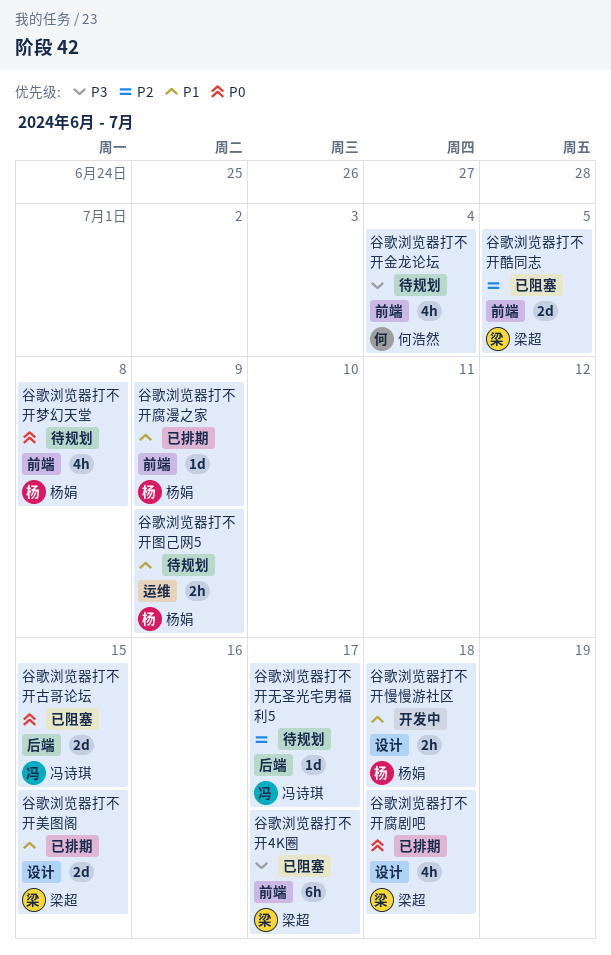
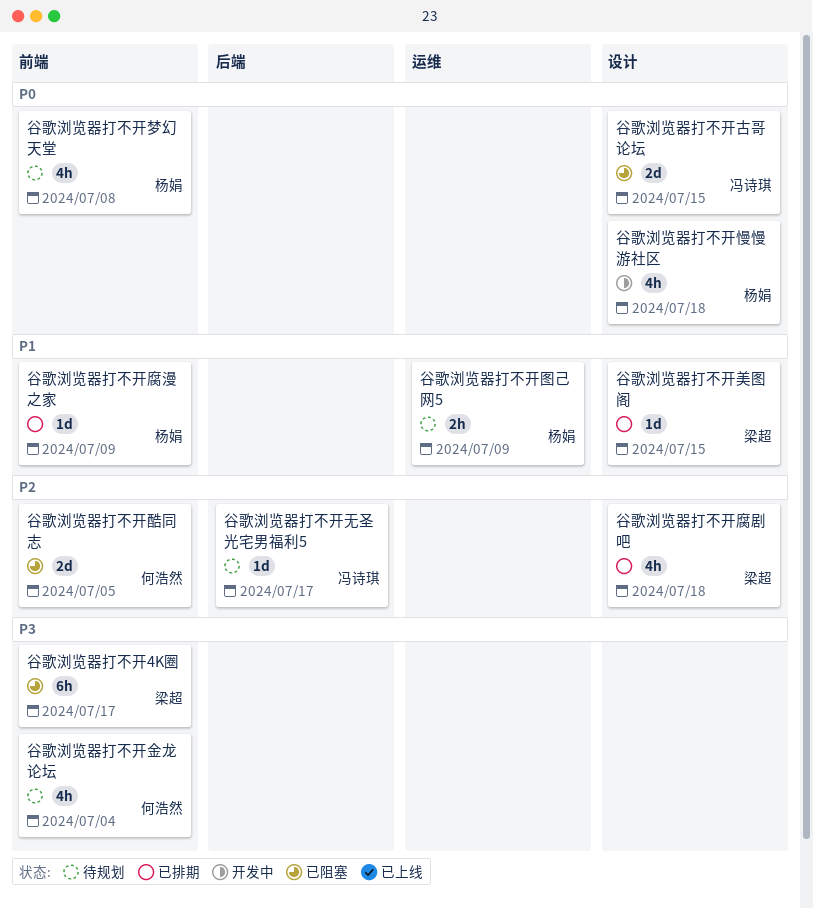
谷歌浏览器打不开古哥论坛, label: 后端 -> 设计
谷歌浏览器打不开慢慢游社区, priority: P1 -> P0
谷歌浏览器打不开慢慢游社区, estimate: 2h -> 4h
谷歌浏览器打不开美图阁, estimate: 2d -> 1d
谷歌浏览器打不开腐剧吧, priority: P0 -> P2
谷歌浏览器打不开酷同志, owner: 梁超 -> 何浩然

